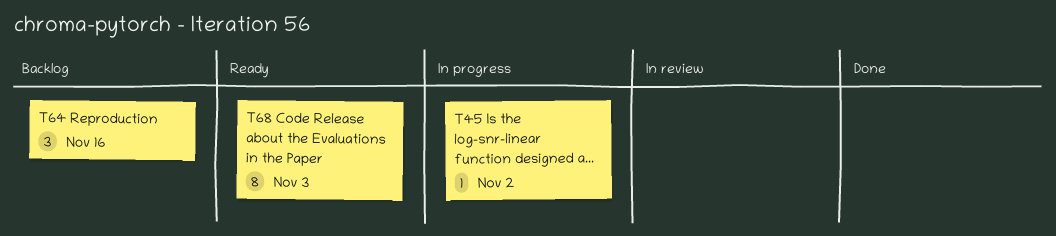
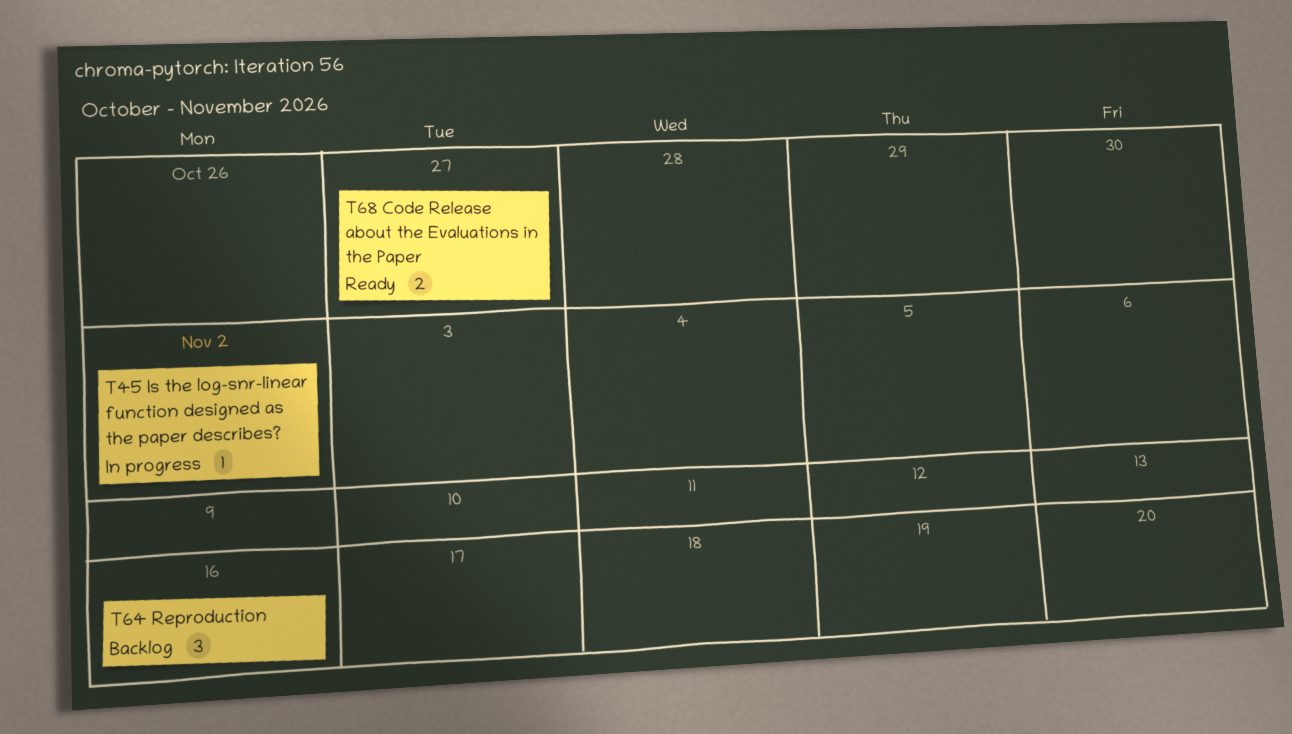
T68, estimate: 8 -> 2
T68, due: Nov 3 -> Oct 27

